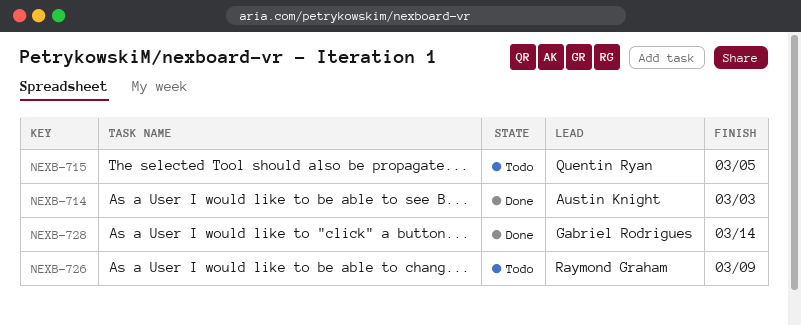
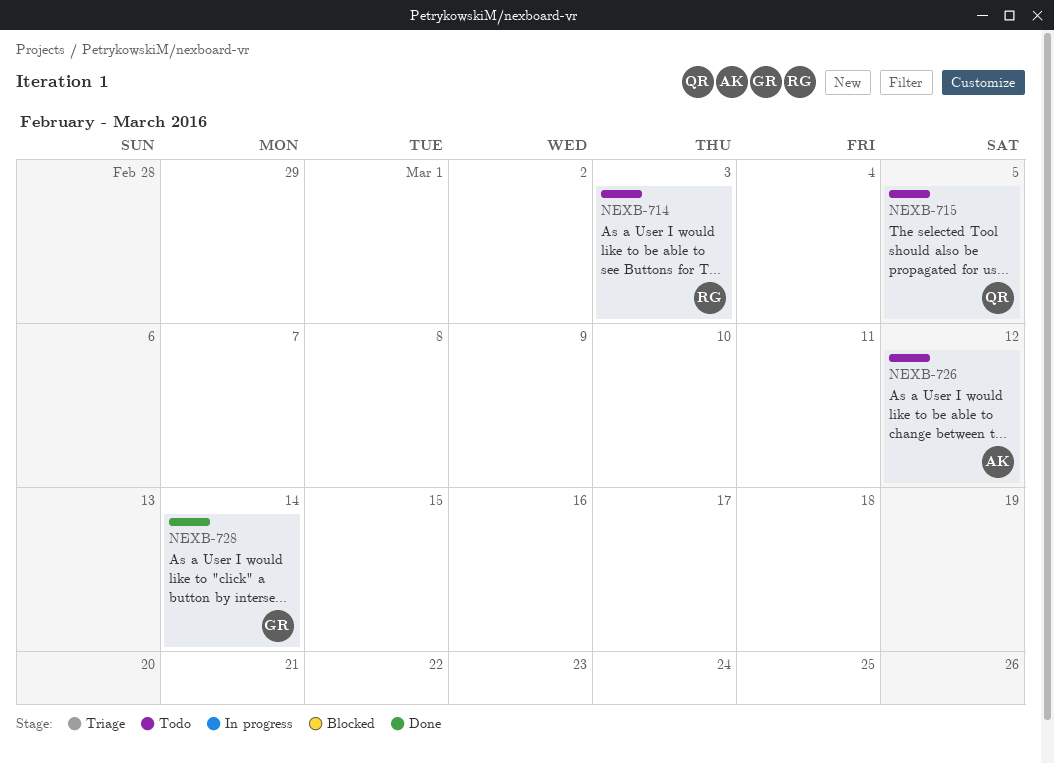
NEXB-714, status: Done -> Todo
NEXB-714, owner: Austin Knight -> Raymond Graham
NEXB-726, owner: Raymond Graham -> Austin Knight
NEXB-726, due: Mar 9 -> Mar 12

